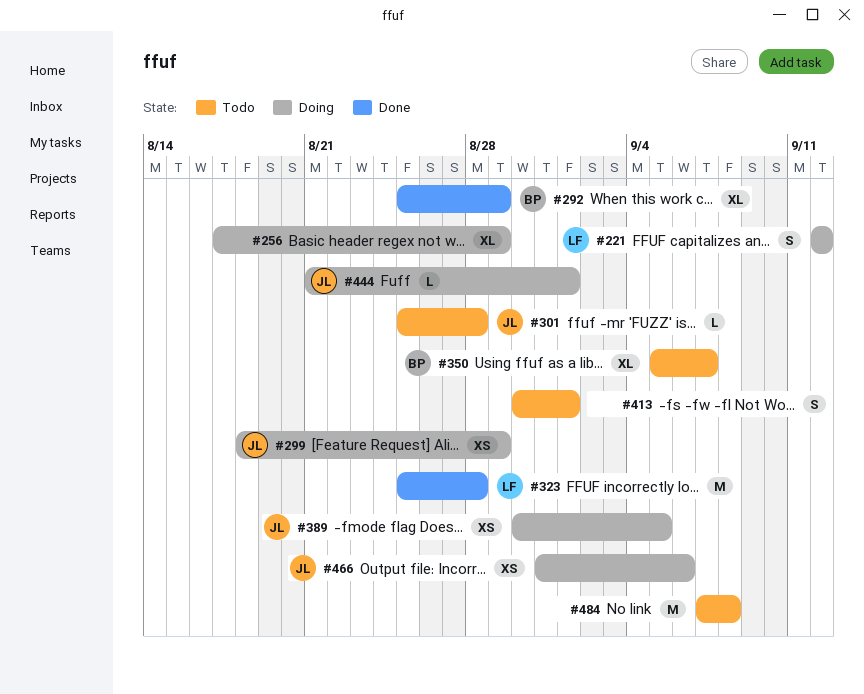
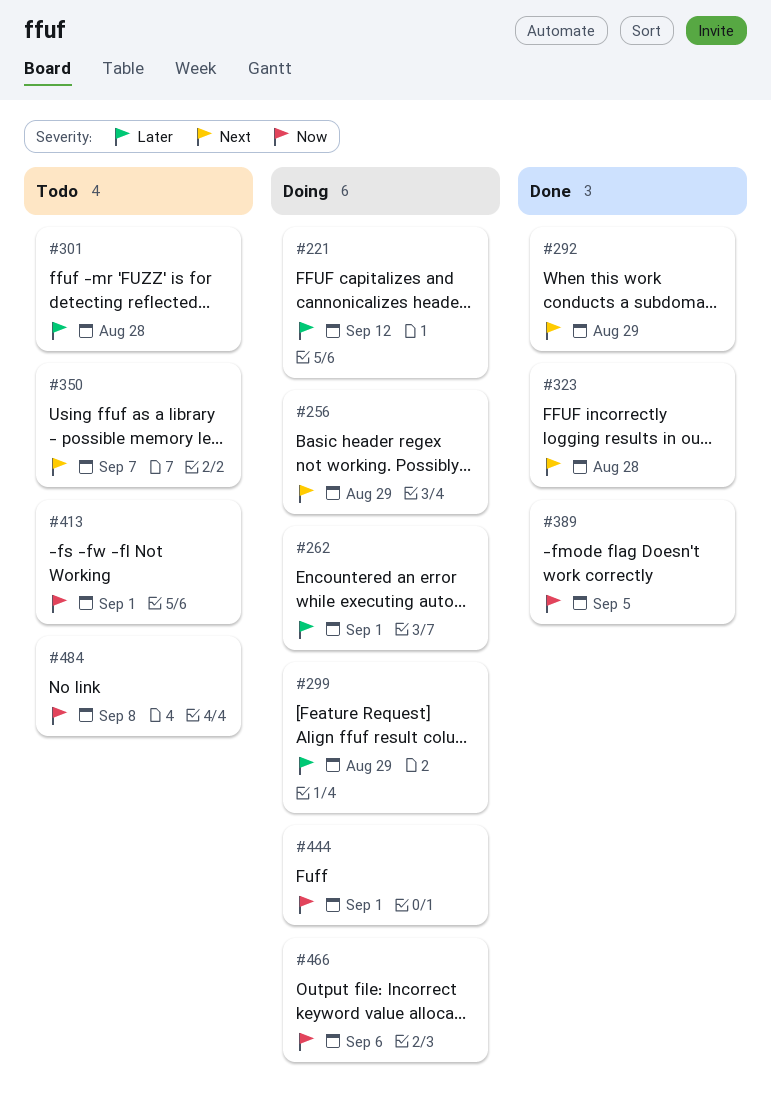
#262: none -> present
#389, status: Doing -> Done

